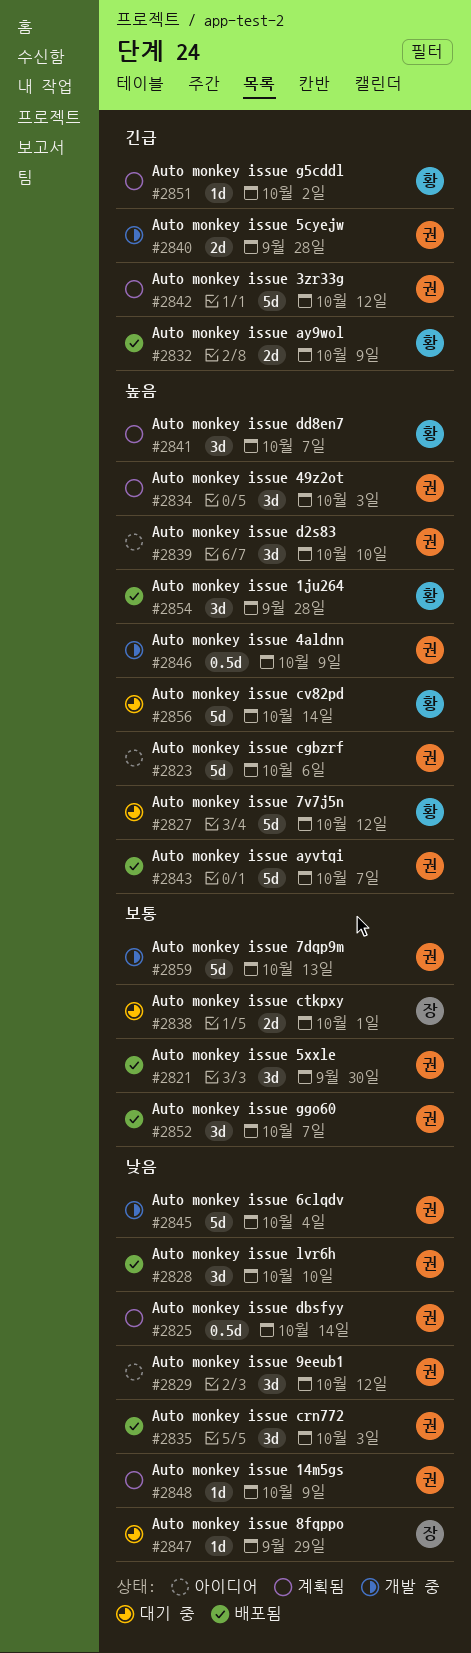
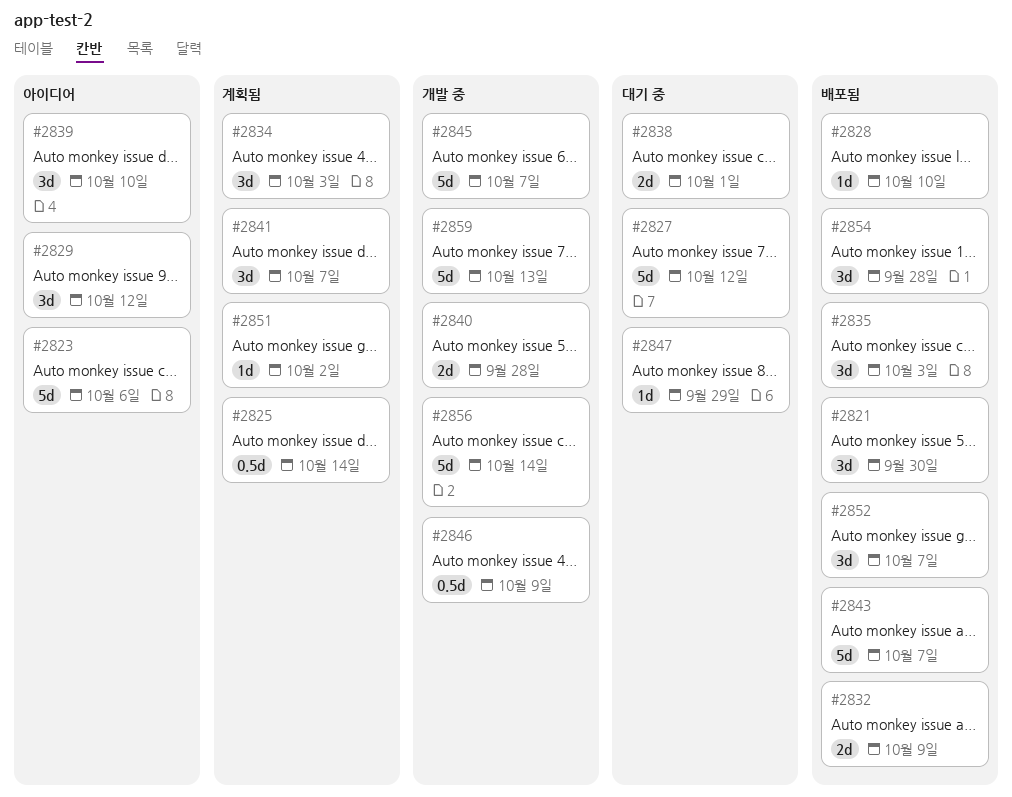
#2828, estimate: 3d -> 1d
#2842: present -> none
#2845, due: Oct 4 -> Oct 7
#2848: present -> none
#2856, status: 대기 중 -> 개발 중

